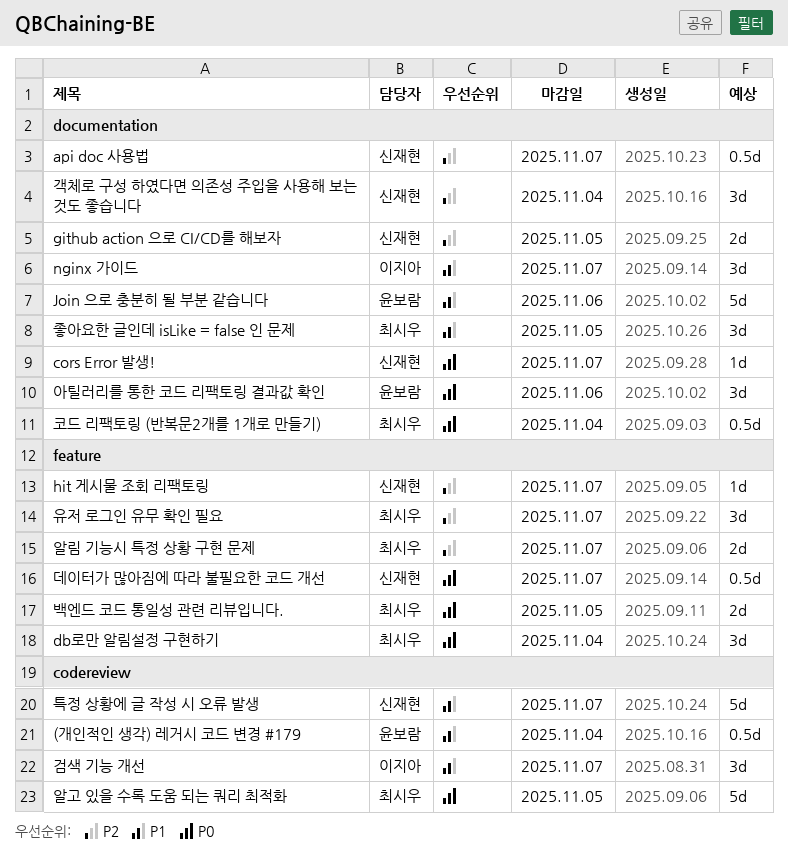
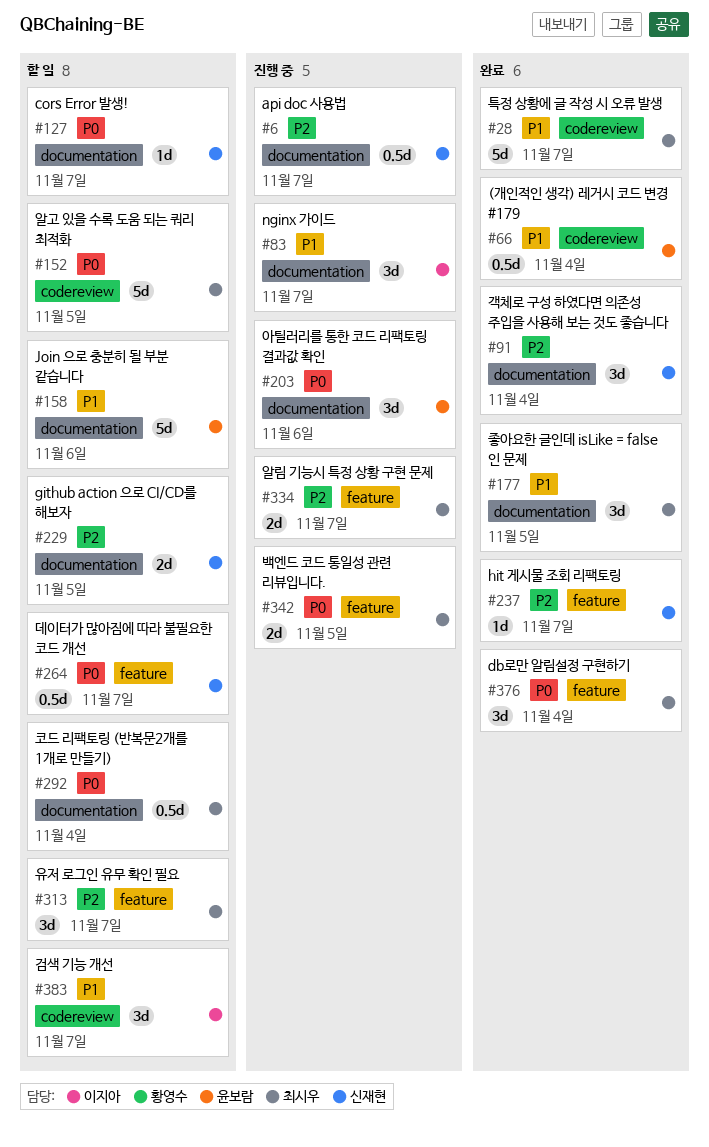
특정 상황에 글 작성 시 오류 발생, owner: 신재현 -> 최시우

